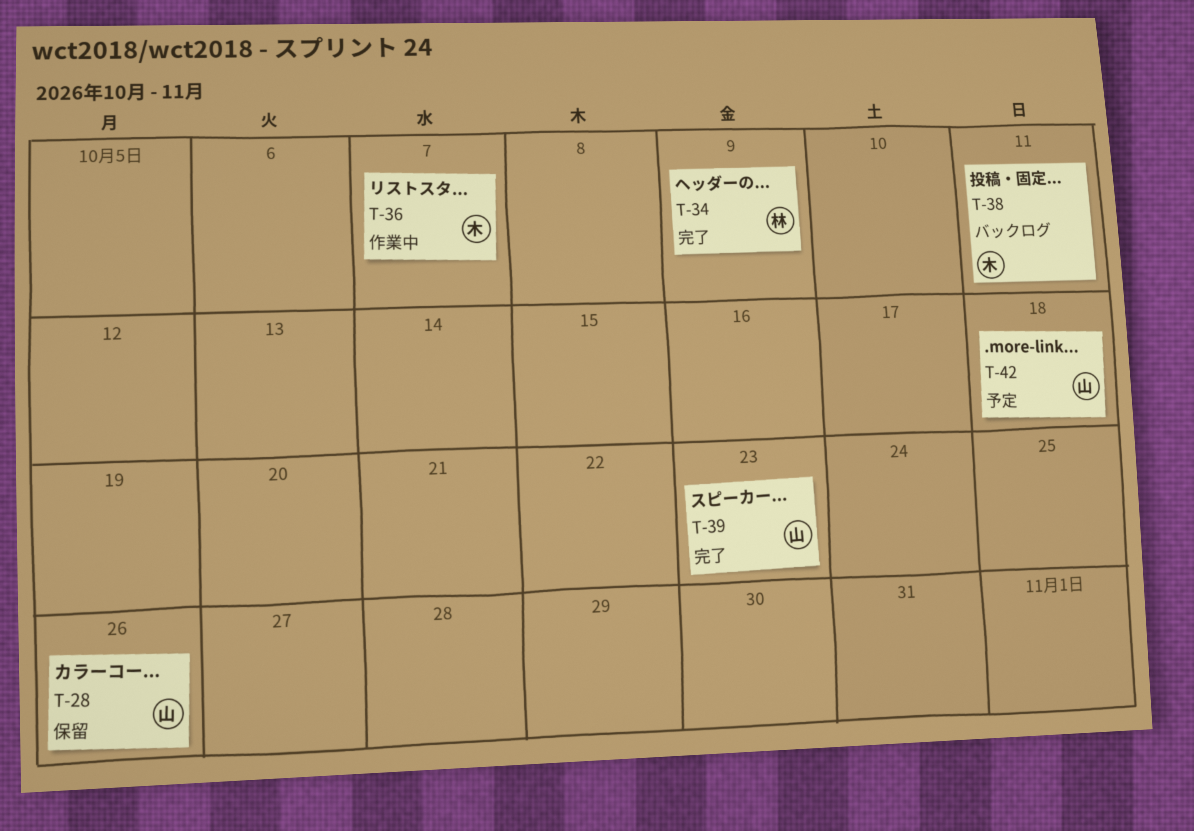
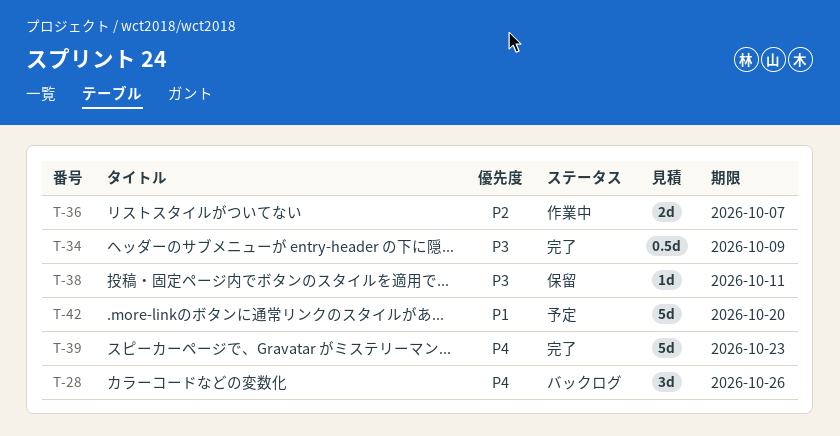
T-28, status: 保留 -> バックログ
T-38, status: バックログ -> 保留
T-42, due: Oct 18 -> Oct 20

